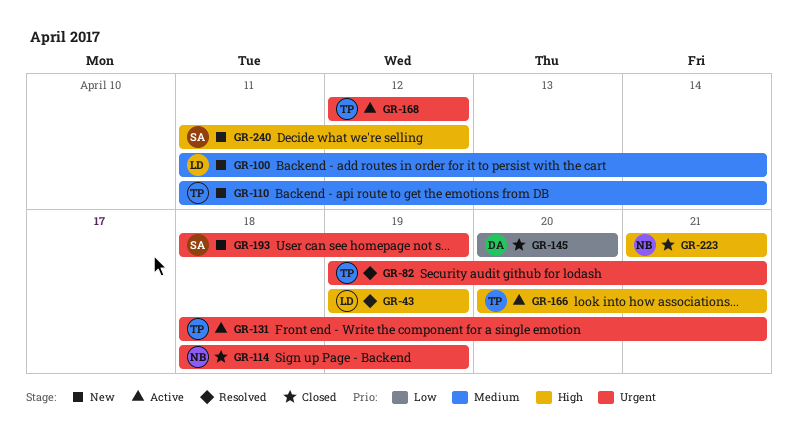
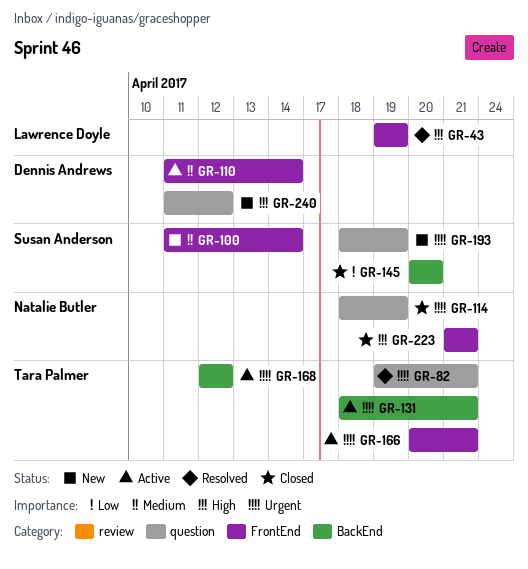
GR-100, owner: Lawrence Doyle -> Susan Anderson
GR-110, status: New -> Active
GR-110, owner: Tara Palmer -> Dennis Andrews
GR-145, owner: Dennis Andrews -> Susan Anderson
GR-166, priority: High -> Urgent
GR-240, owner: Susan Anderson -> Dennis Andrews

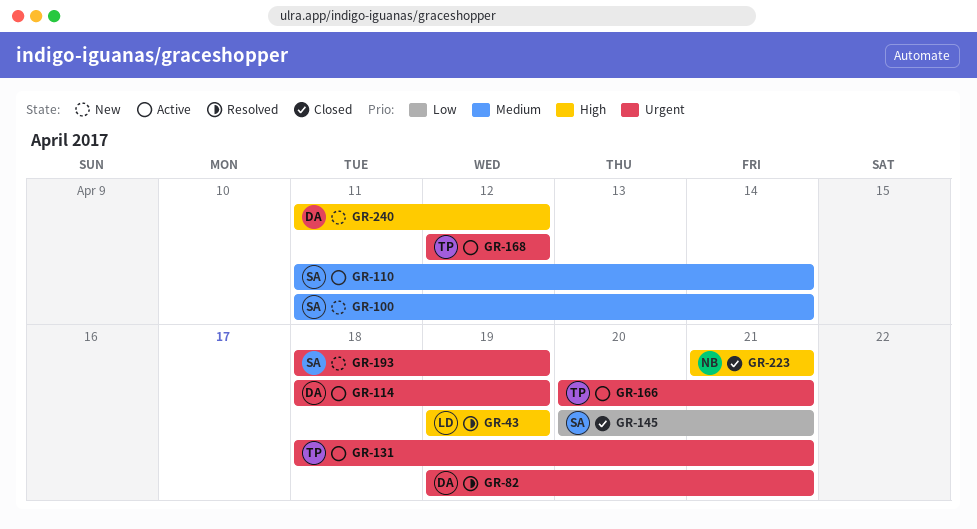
GR-82, owner: Tara Palmer -> Dennis Andrews
GR-110, owner: Dennis Andrews -> Susan Anderson
GR-114, status: Closed -> Active
GR-114, owner: Natalie Butler -> Dennis Andrews
GR-145, due: Apr 20 -> Apr 21

